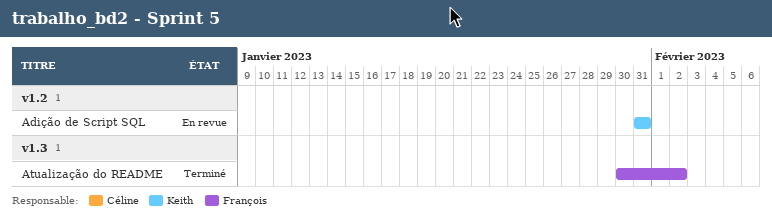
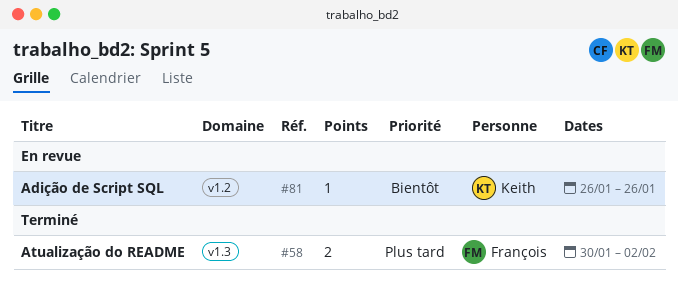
Adição de Script SQL, start: Jan 31 -> Jan 26
Adição de Script SQL, due: Jan 31 -> Jan 26

